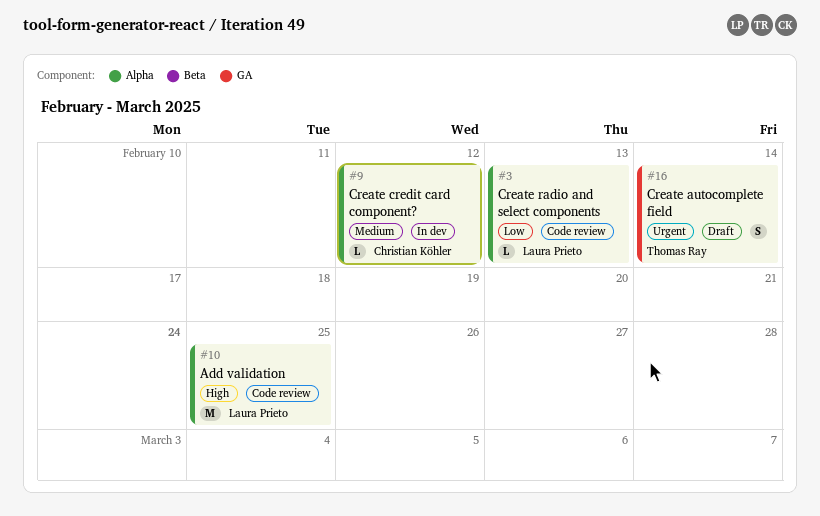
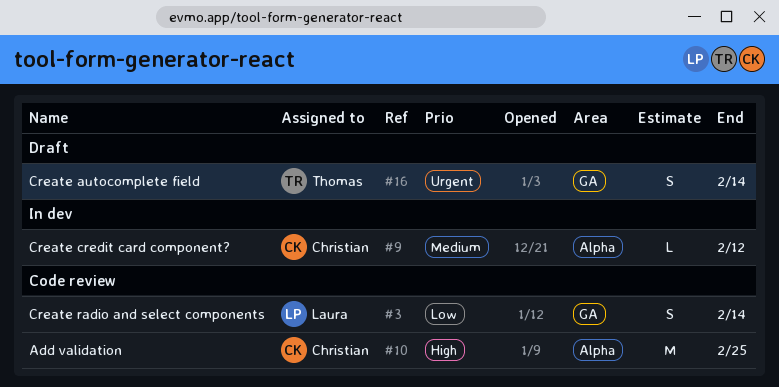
#3, label: Alpha -> GA
#3, estimate: L -> S
#3, due: Feb 13 -> Feb 14
#10, owner: Laura Prieto -> Christian Köhler

